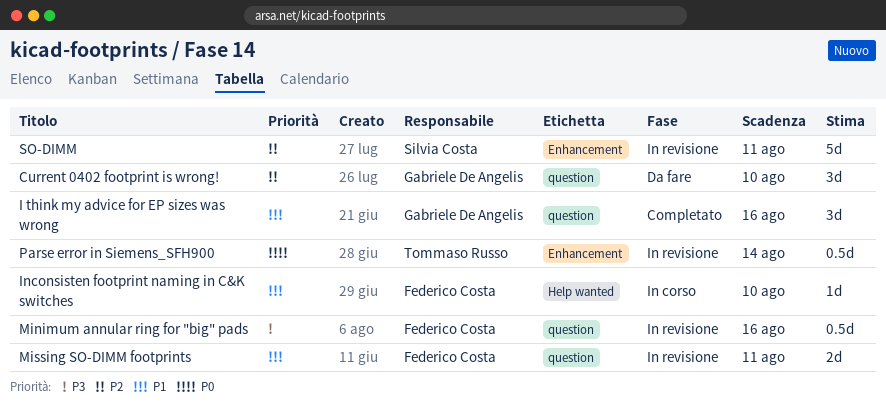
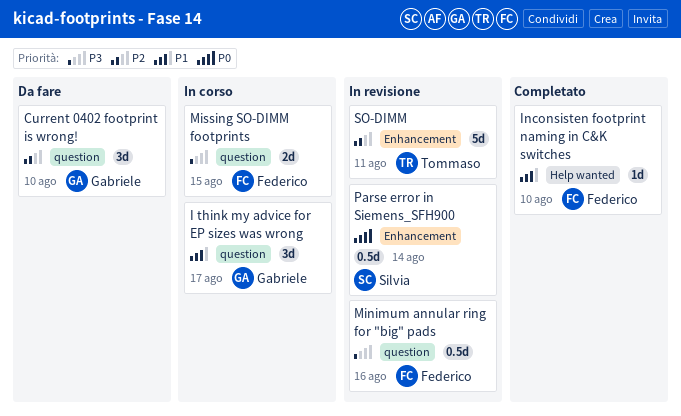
I think my advice for EP sizes was wrong, status: Completato -> In corso
I think my advice for EP sizes was wrong, due: Aug 16 -> Aug 17
Inconsisten footprint naming in C&K switches, status: In corso -> Completato
Missing SO-DIMM footprints, status: In revisione -> In corso
Missing SO-DIMM footprints, priority: P1 -> P3
Missing SO-DIMM footprints, due: Aug 11 -> Aug 15
Parse error in Siemens_SFH900, owner: Tommaso Russo -> Silvia Costa
SO-DIMM, owner: Silvia Costa -> Tommaso Russo

